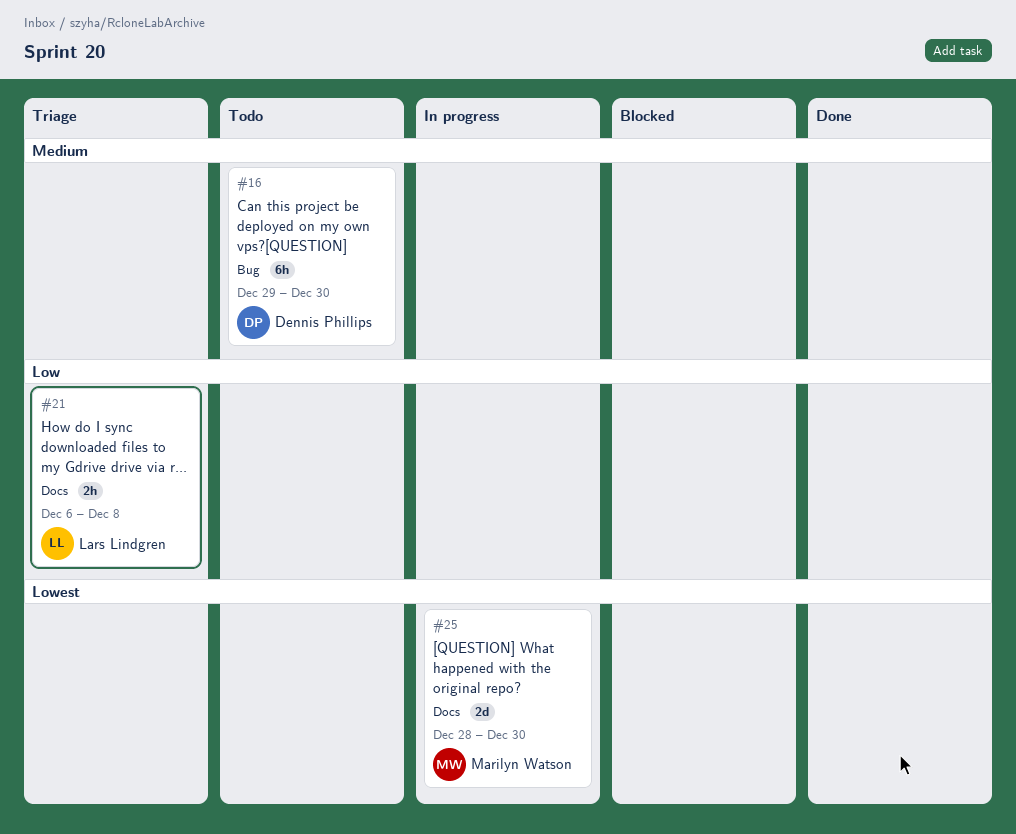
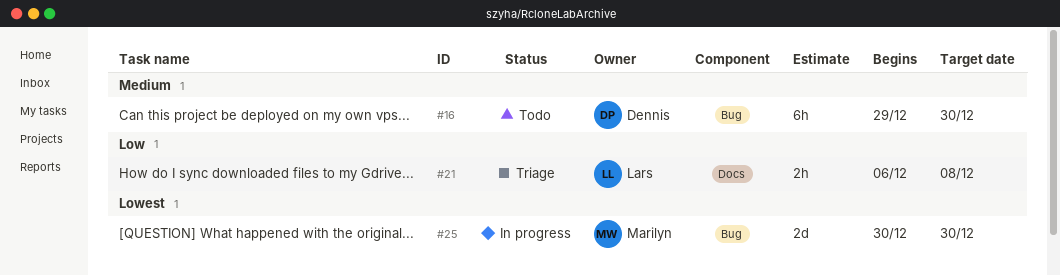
#25, label: Docs -> Bug
#25, start: Dec 28 -> Dec 30

